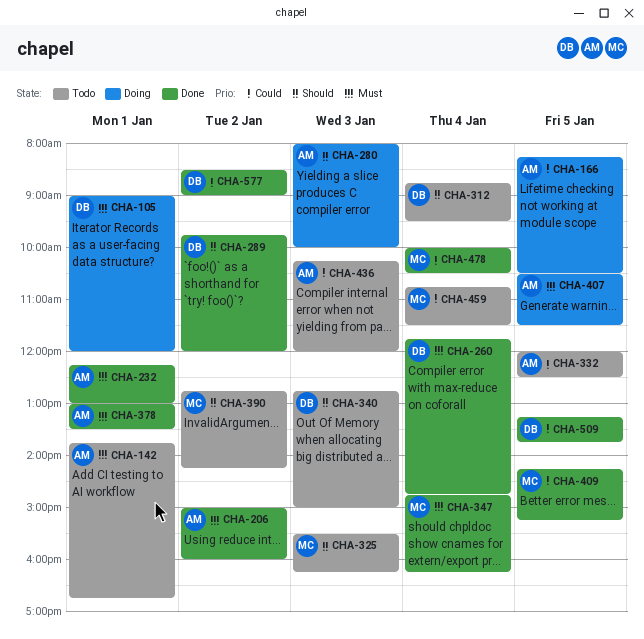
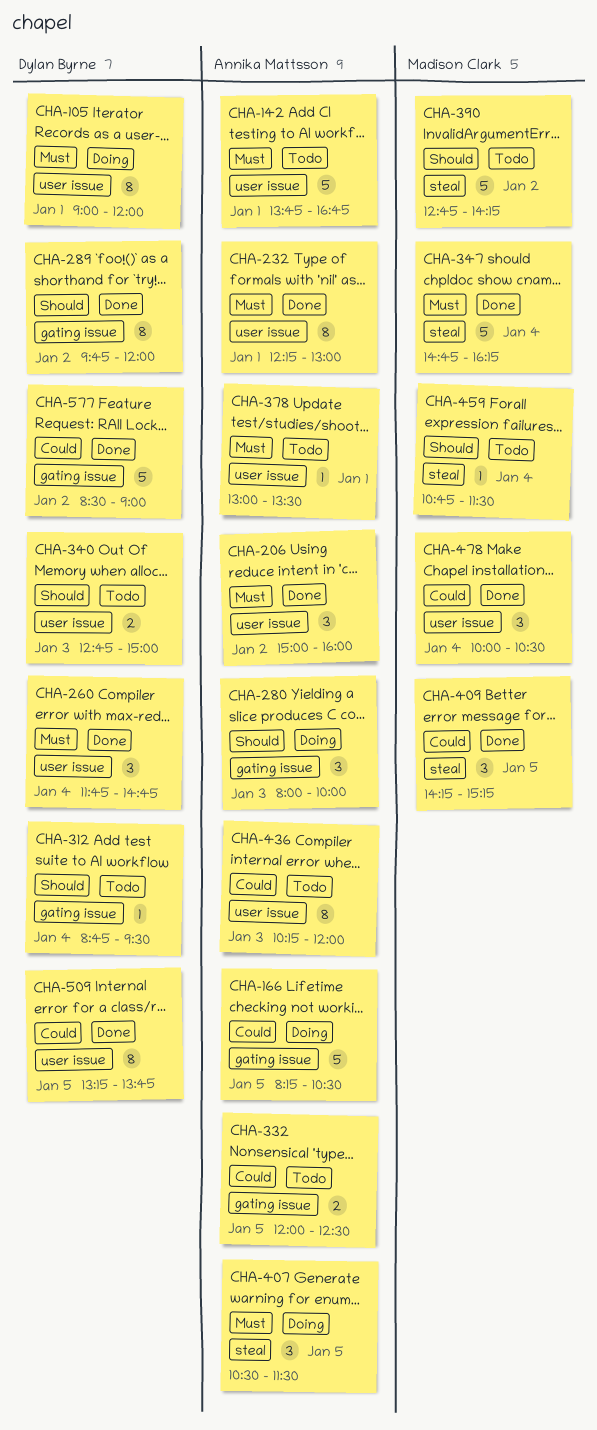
CHA-325: present -> none
CHA-378, status: Done -> Todo
CHA-459, priority: Could -> Should

